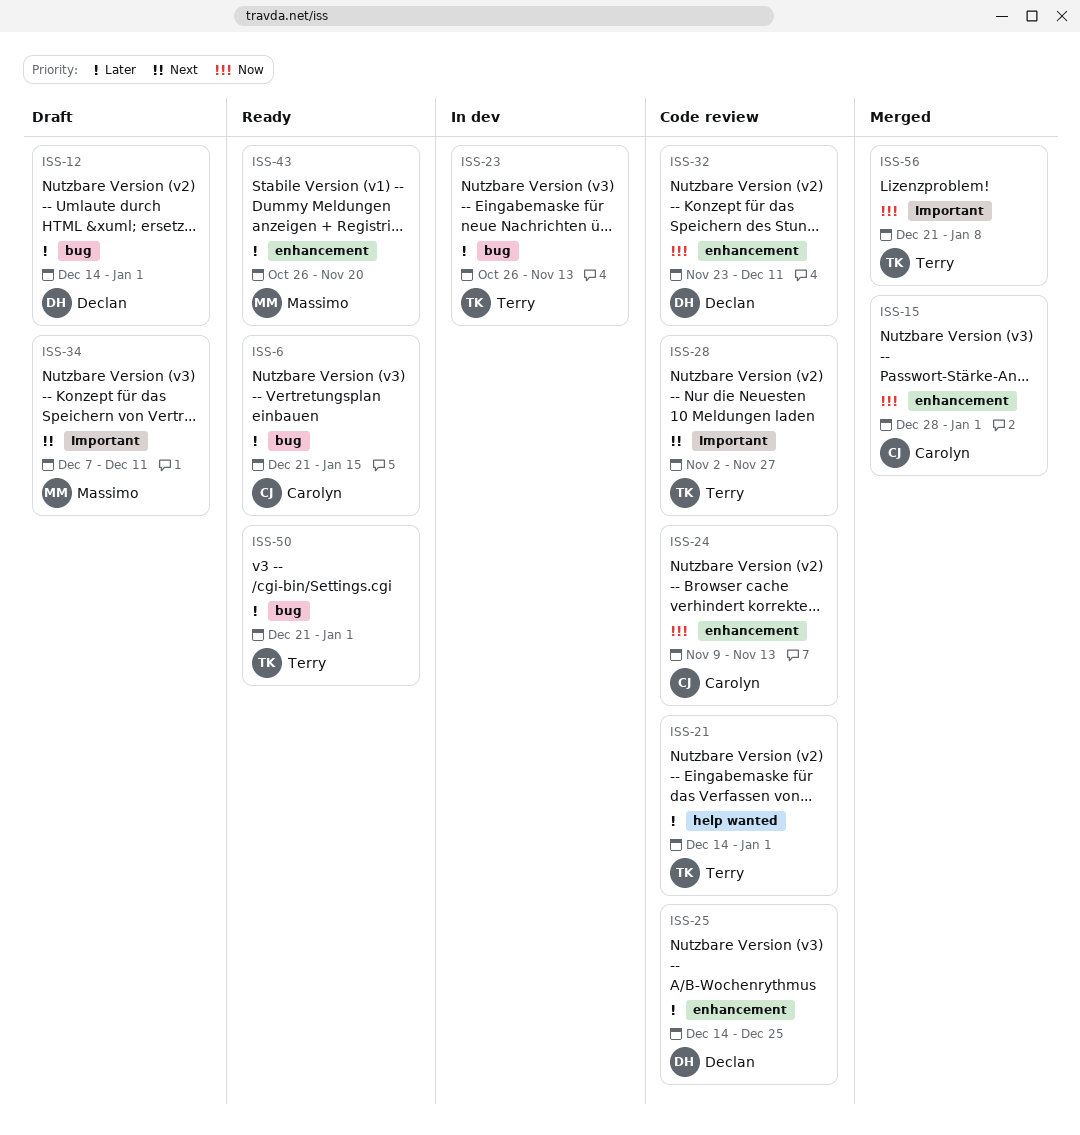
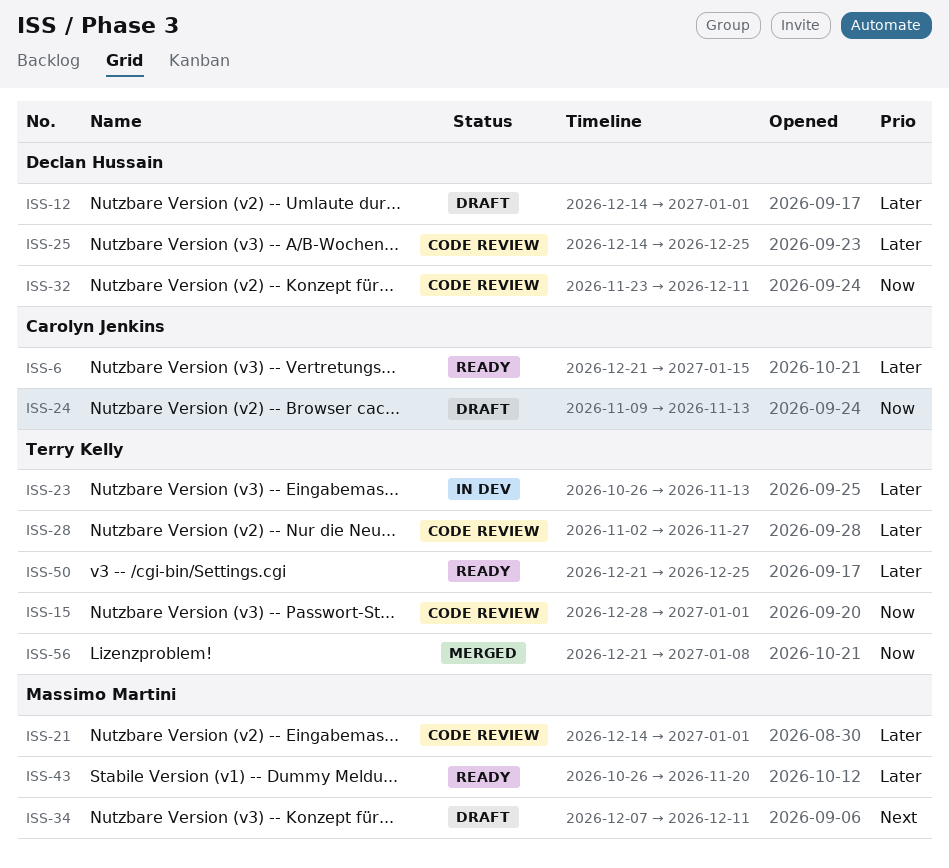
ISS-15, status: Merged -> Code review
ISS-15, owner: Carolyn Jenkins -> Terry Kelly
ISS-21, owner: Terry Kelly -> Massimo Martini
ISS-24, status: Code review -> Draft
ISS-28, priority: Next -> Later
ISS-50, due: Jan 1 -> Dec 25

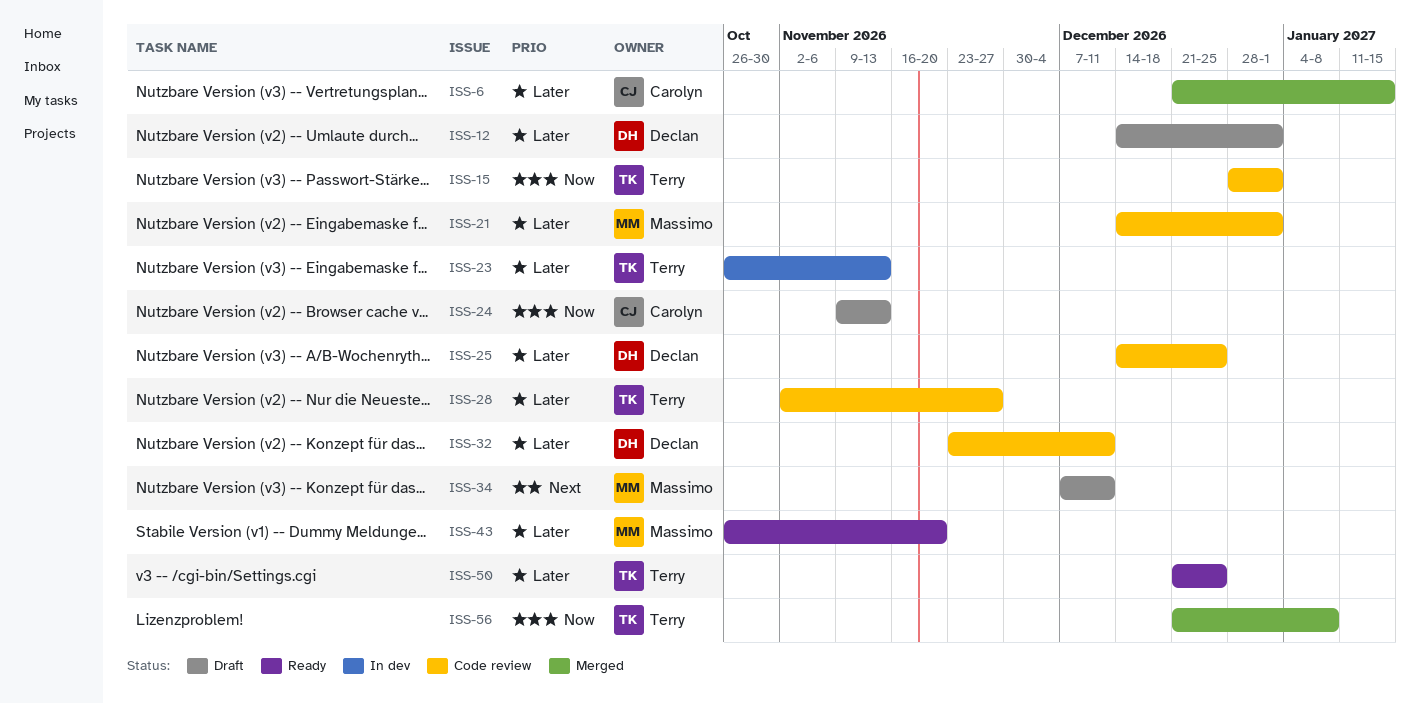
ISS-6, status: Ready -> Merged
ISS-32, priority: Now -> Later

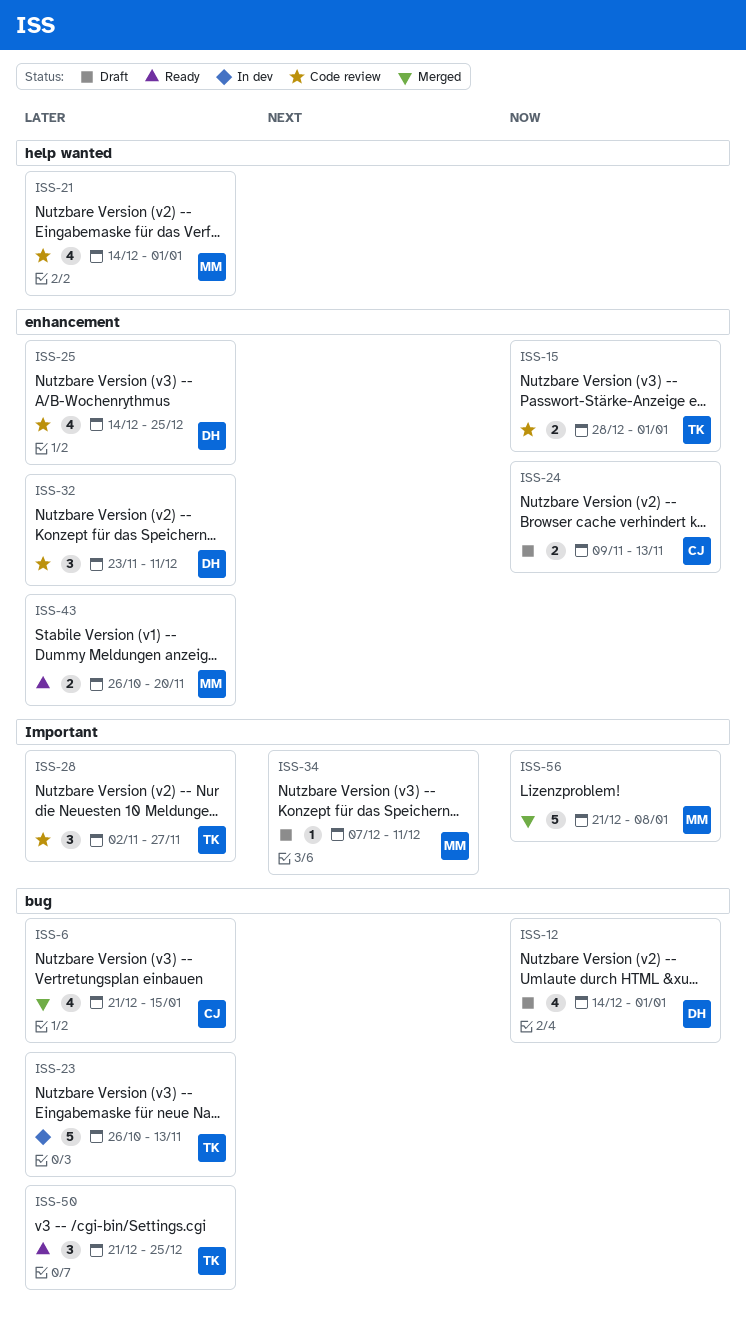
ISS-12, priority: Later -> Now
ISS-56, owner: Terry -> Massimo

